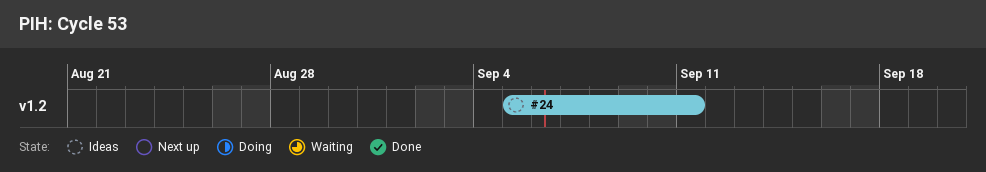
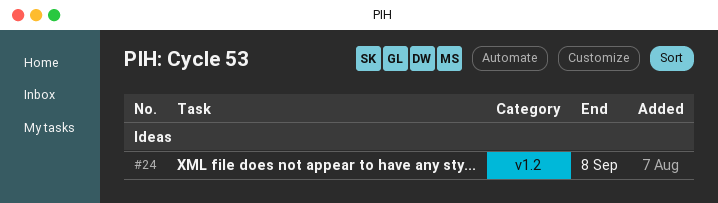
#24, due: Sep 11 -> Sep 8

